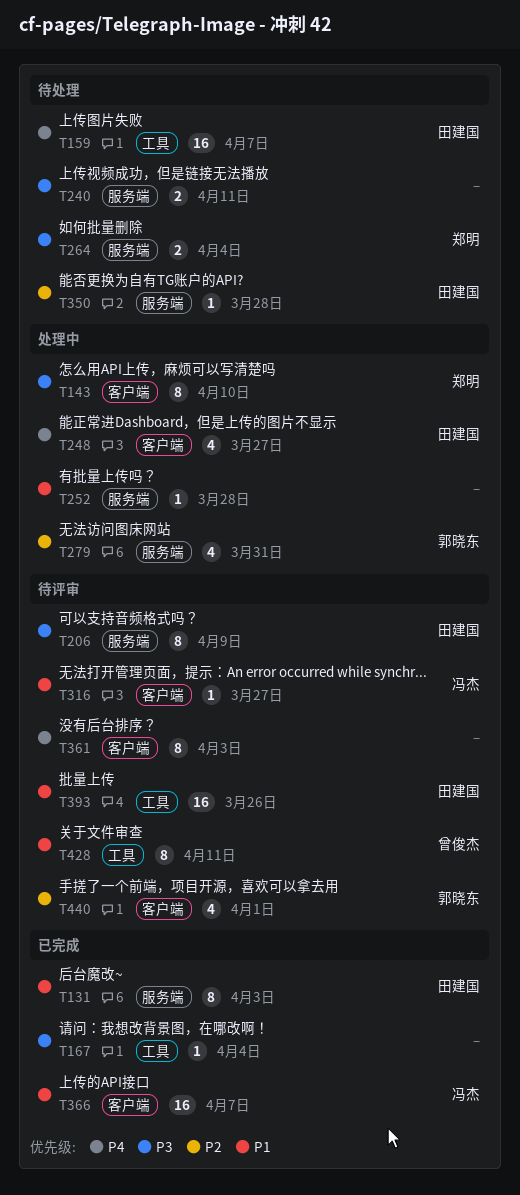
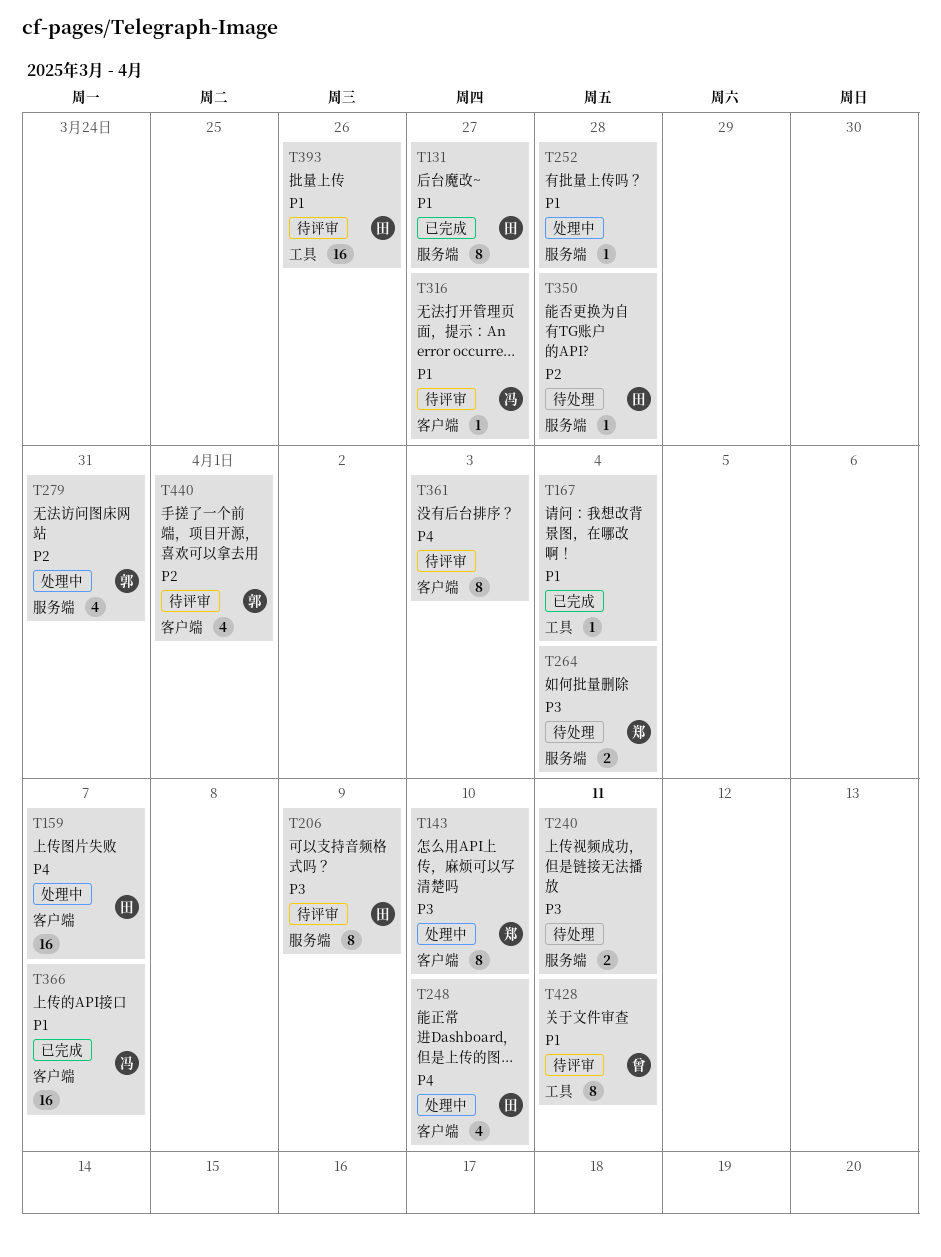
T131, due: Apr 3 -> Mar 27
T159, status: 待处理 -> 处理中
T159, label: 工具 -> 客户端
T167, priority: P3 -> P1
T248, due: Mar 27 -> Apr 10

